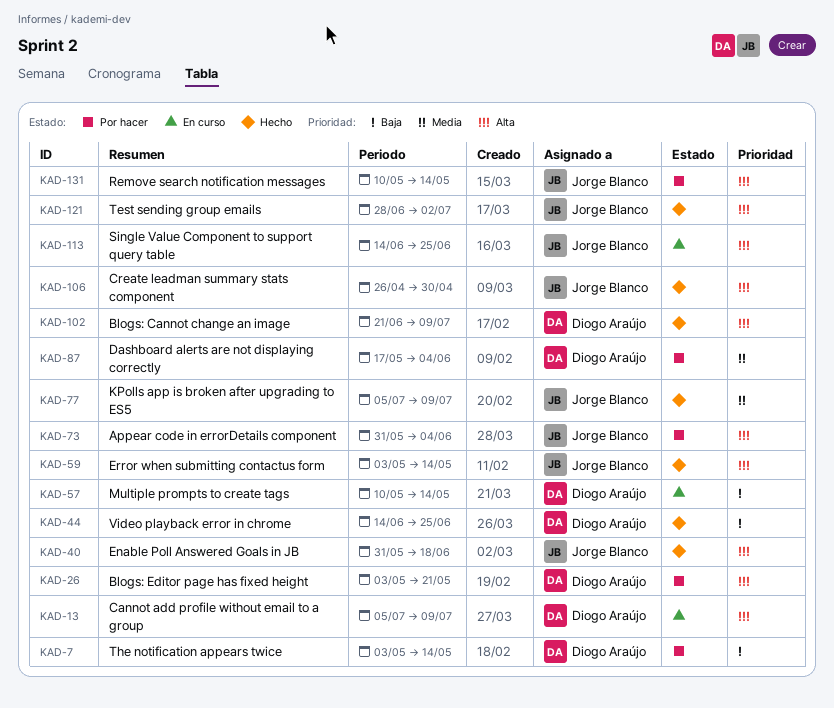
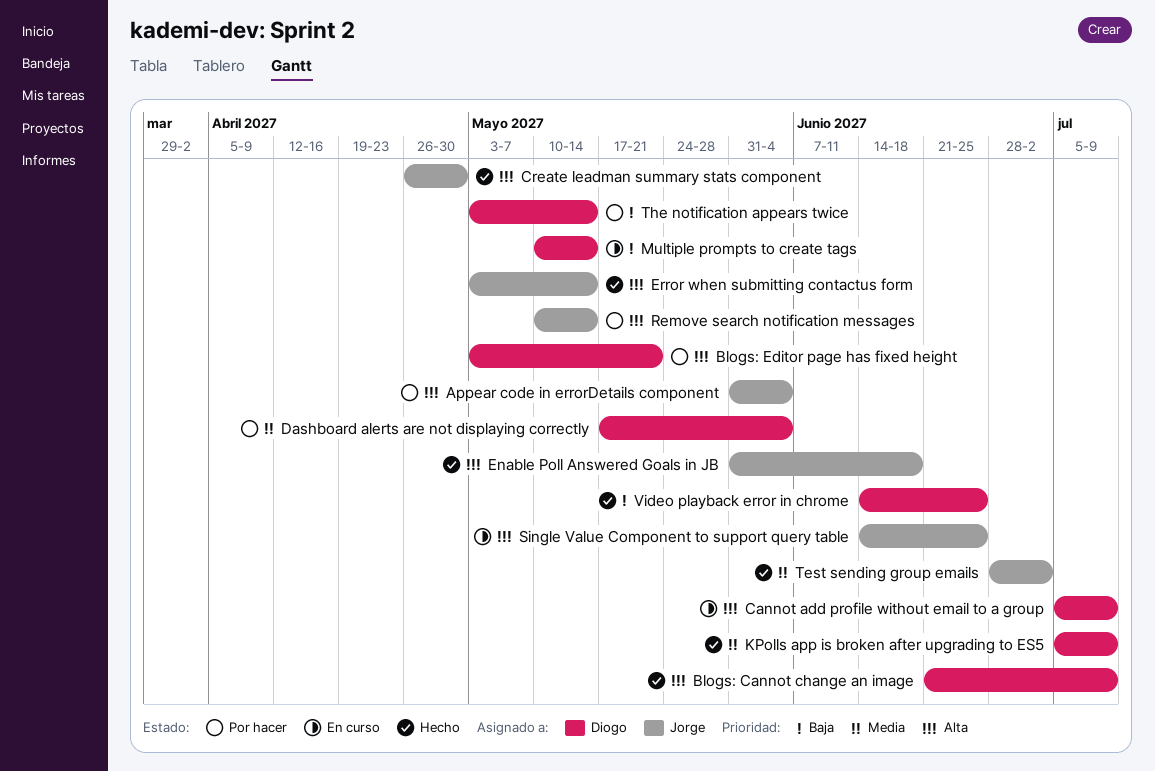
KPolls app is broken after upgrading to ES5, owner: Jorge Blanco -> Diogo Araújo
Test sending group emails, priority: Alta -> Media

